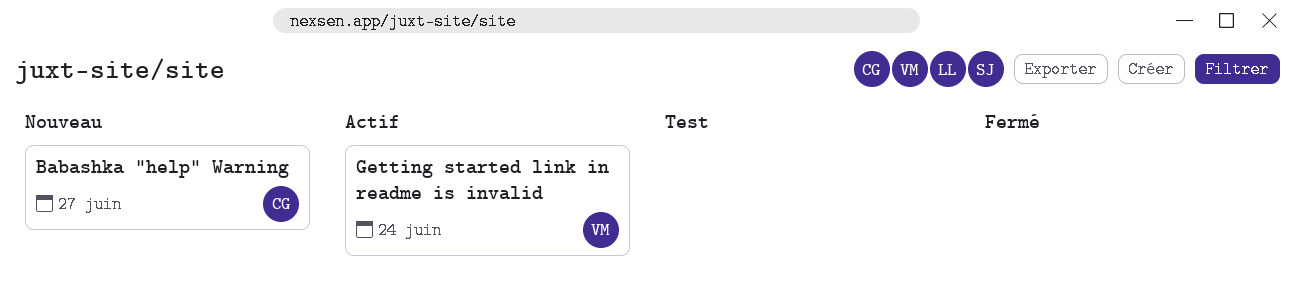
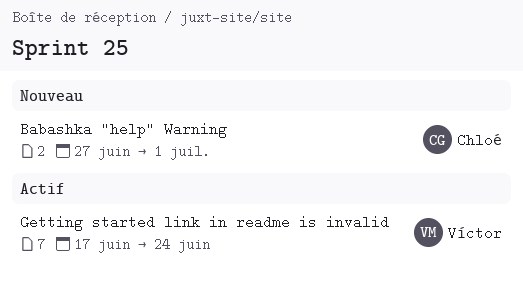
Babashka "help" Warning, due: Jun 27 -> Jul 1

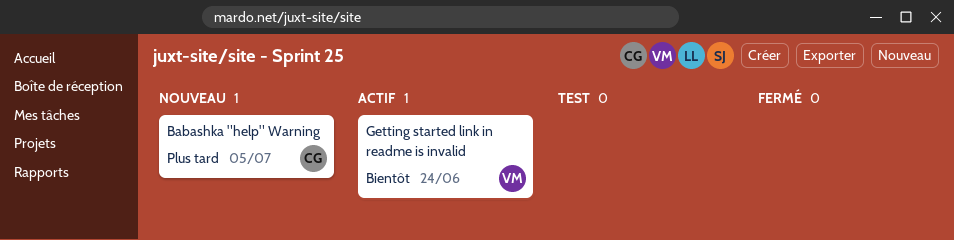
Babashka "help" Warning, due: Jul 1 -> Jul 5

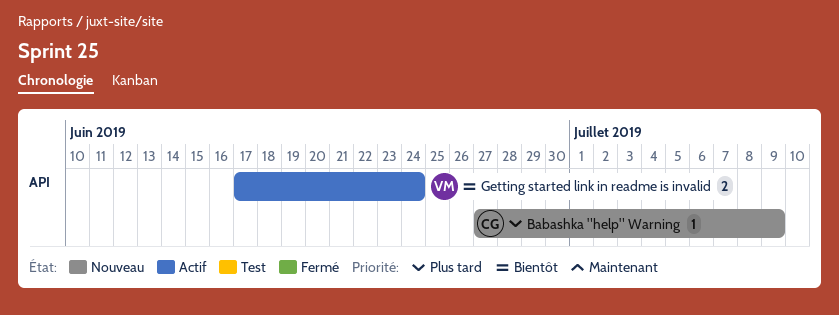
Babashka "help" Warning, due: Jul 5 -> Jul 9

